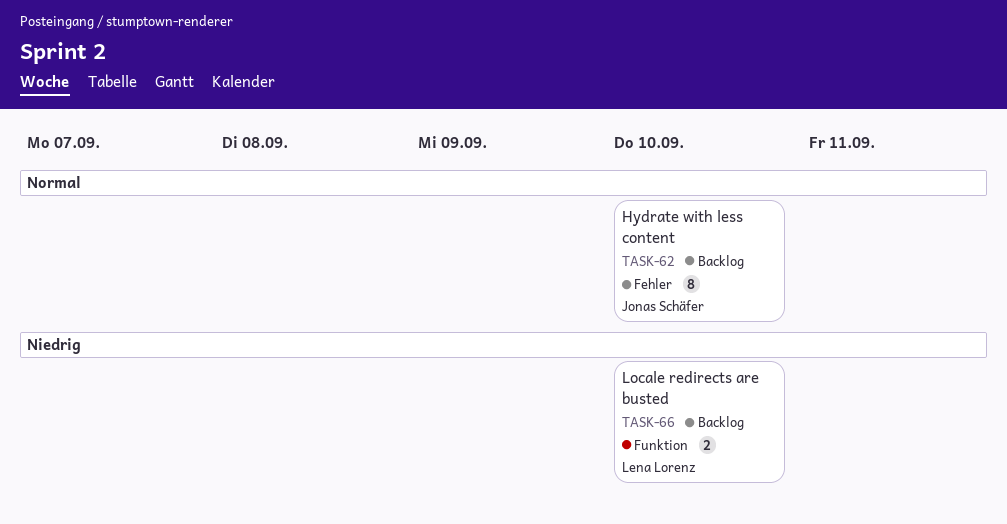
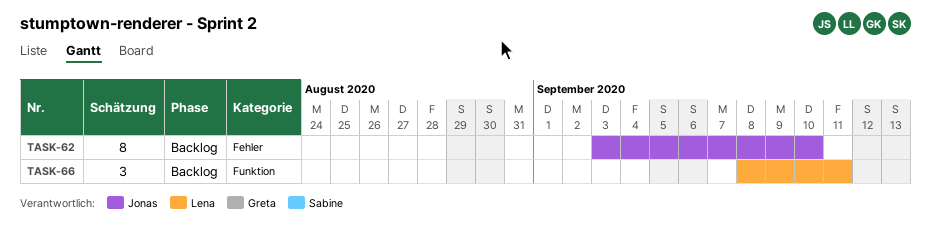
TASK-66, estimate: 2 -> 3
TASK-66, due: Sep 10 -> Sep 11

